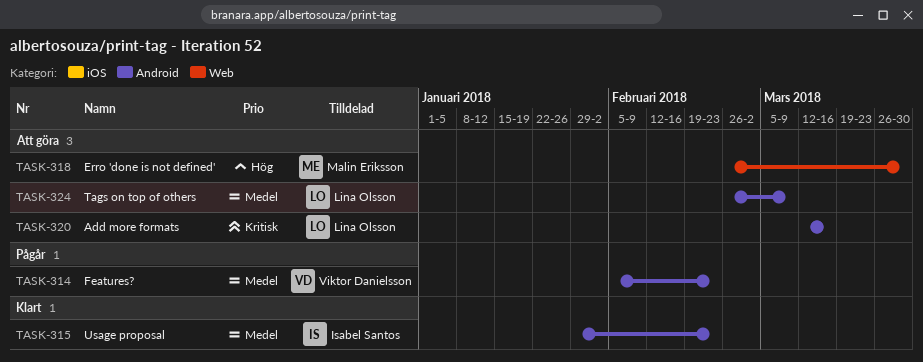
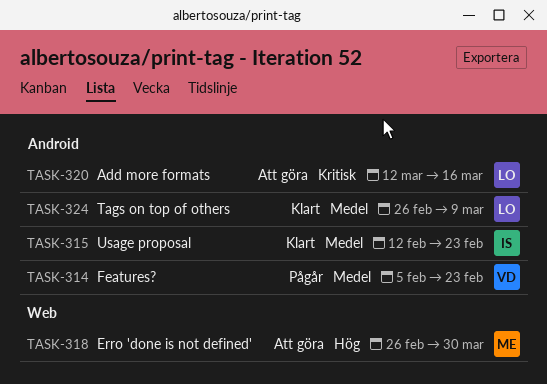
TASK-315, start: Jan 29 -> Feb 12
TASK-324, status: Att göra -> Klart

